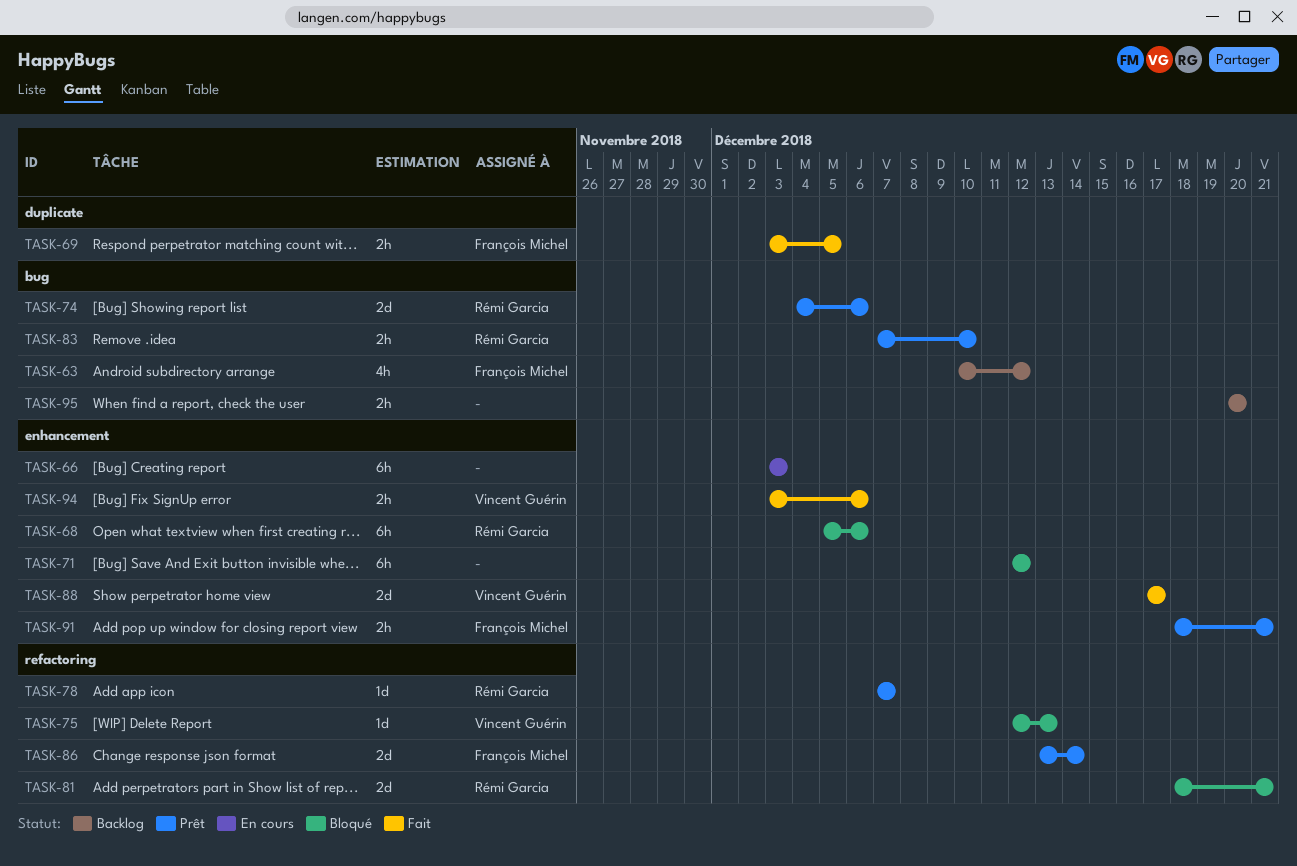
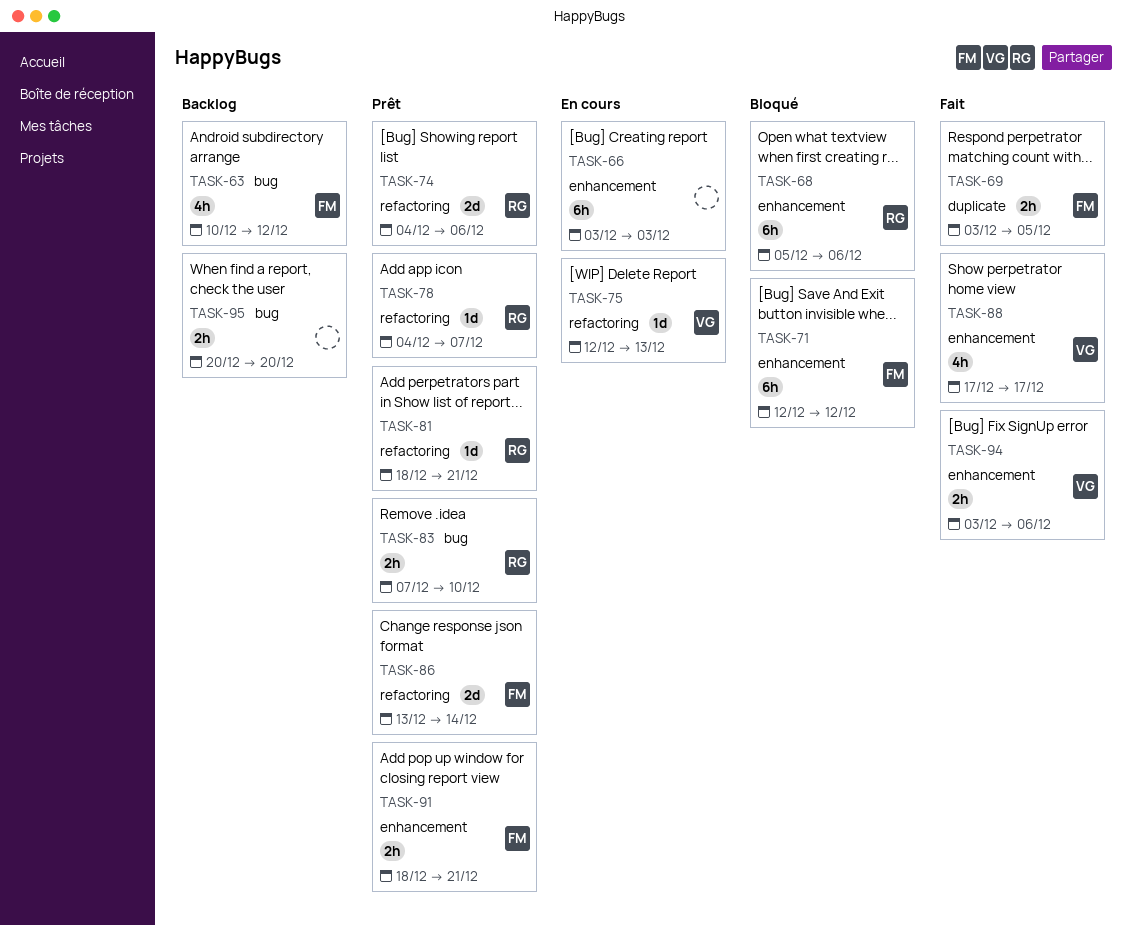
TASK-71, owner: none -> François Michel
TASK-74, label: bug -> refactoring
TASK-75, status: Bloqué -> En cours
TASK-78, start: Dec 7 -> Dec 4
TASK-81, status: Bloqué -> Prêt
TASK-81, estimate: 2d -> 1d
TASK-88, estimate: 2d -> 4h

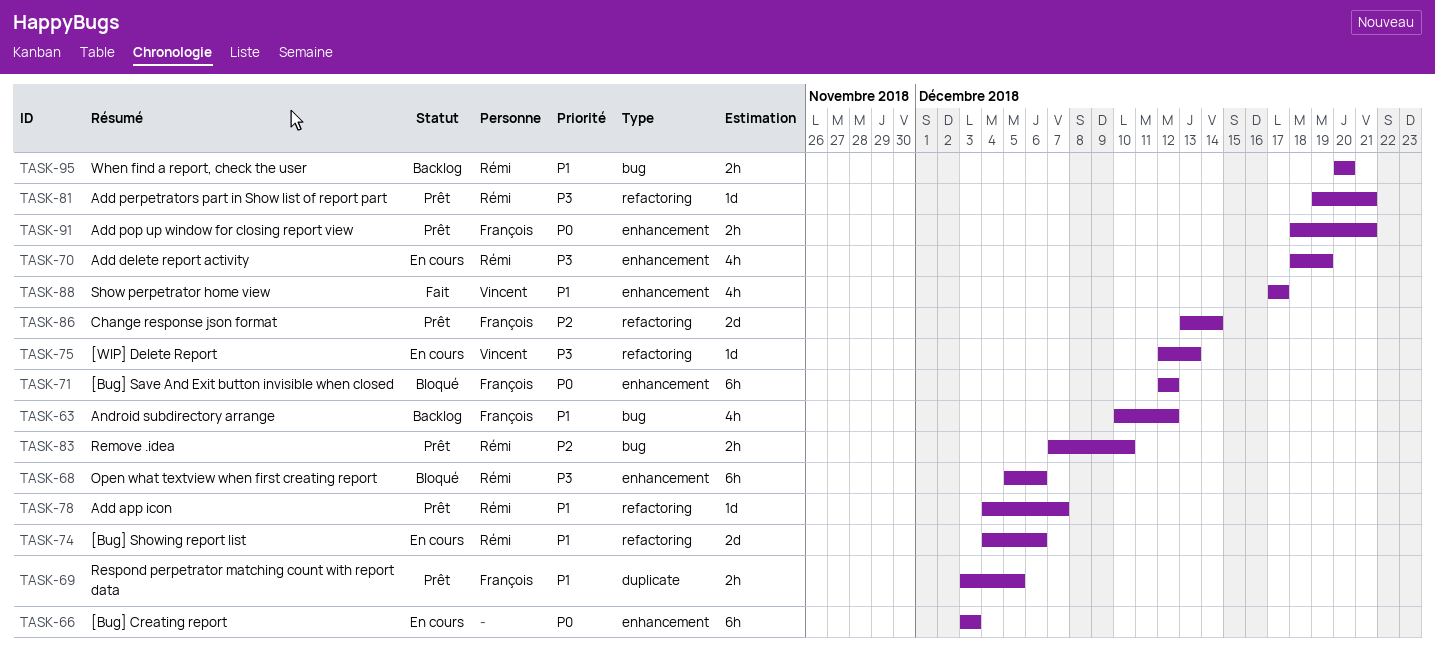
TASK-69, status: Fait -> Prêt
TASK-70: none -> present
TASK-74, status: Prêt -> En cours
TASK-81, start: Dec 18 -> Dec 19
TASK-94: present -> none
TASK-95, owner: none -> Rémi

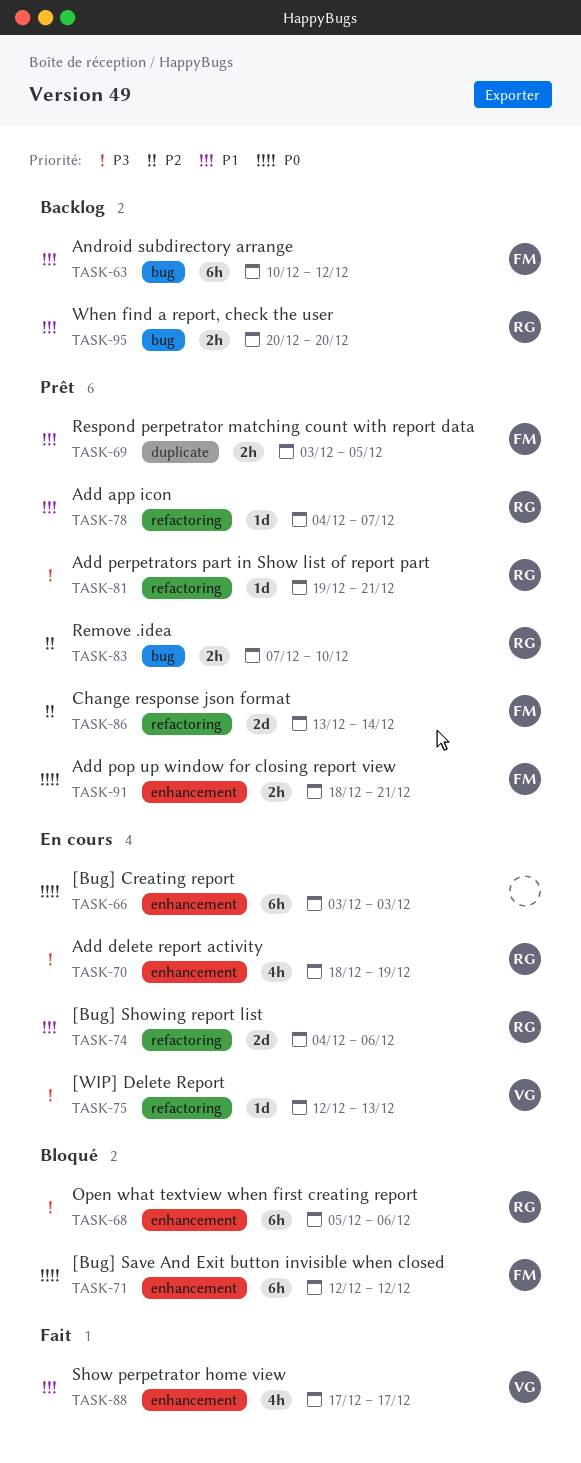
TASK-63, estimate: 4h -> 6h

